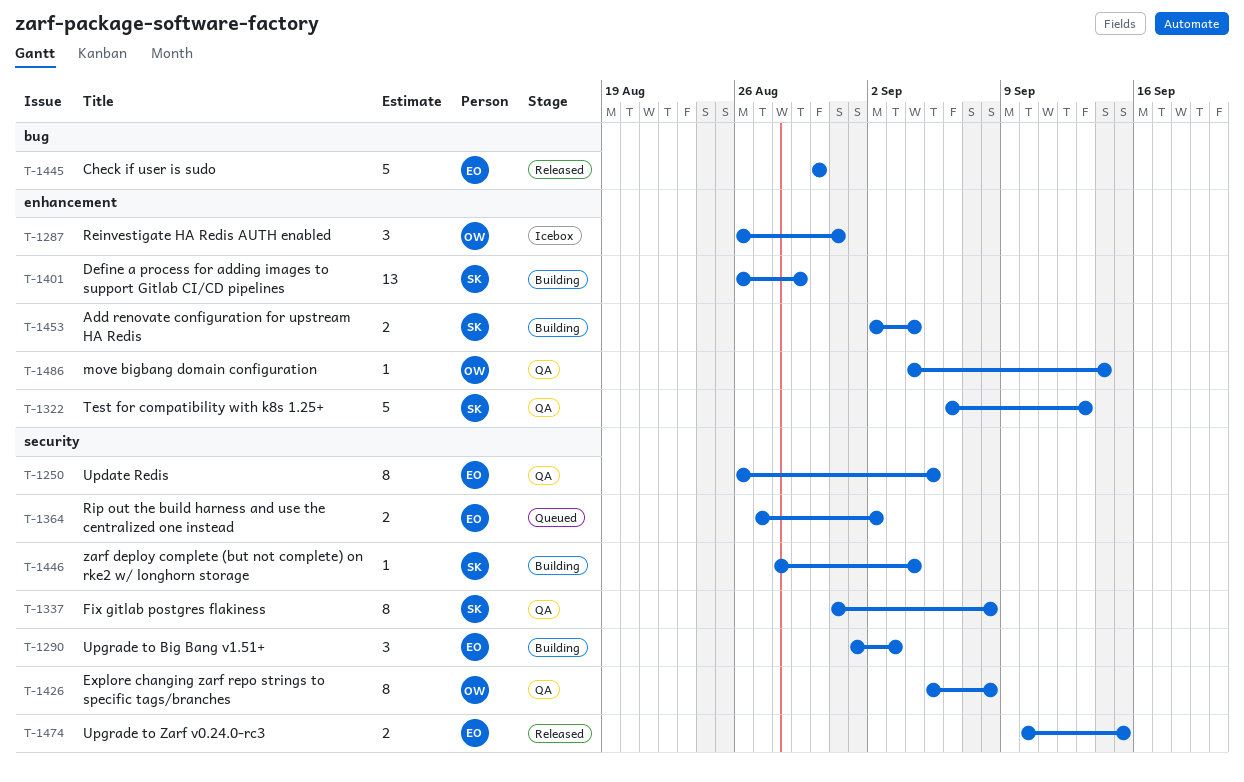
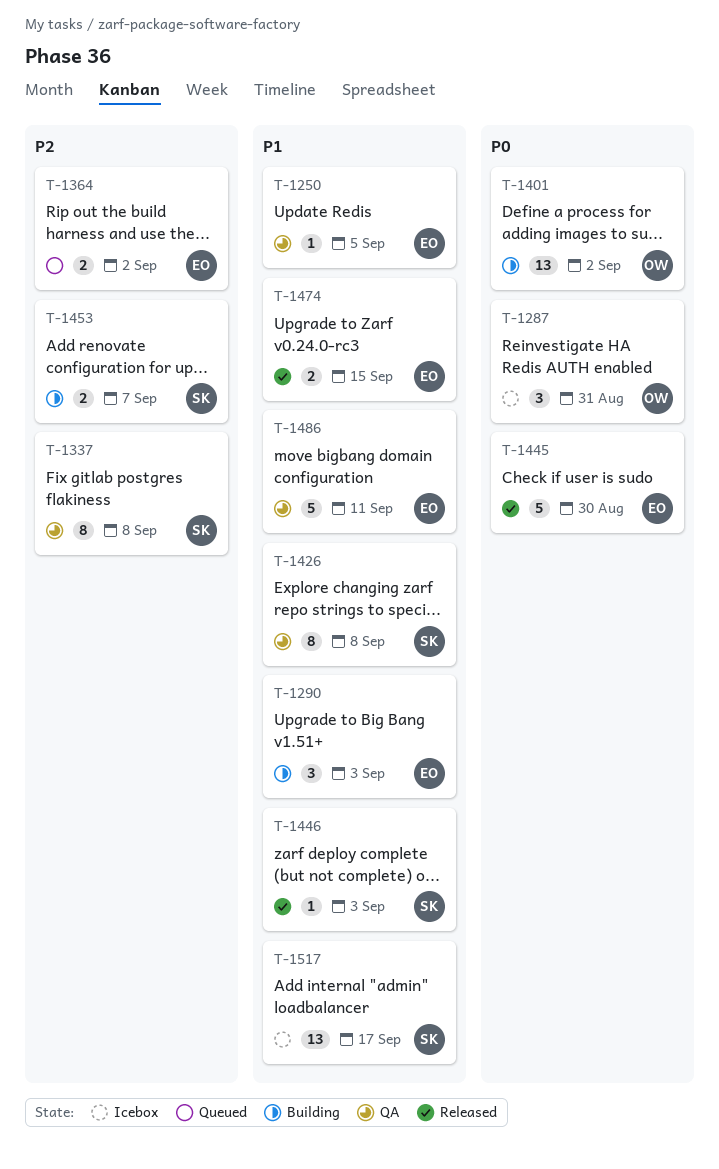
T-1250, estimate: 8 -> 1
T-1322: present -> none
T-1401, owner: SK -> OW
T-1401, due: Aug 29 -> Sep 2
T-1426, owner: OW -> SK
T-1446, status: Building -> Released
T-1446, due: Sep 4 -> Sep 3
T-1453, due: Sep 4 -> Sep 7
T-1486, owner: OW -> EO
T-1486, estimate: 1 -> 5
T-1486, due: Sep 14 -> Sep 11
T-1517: none -> present

